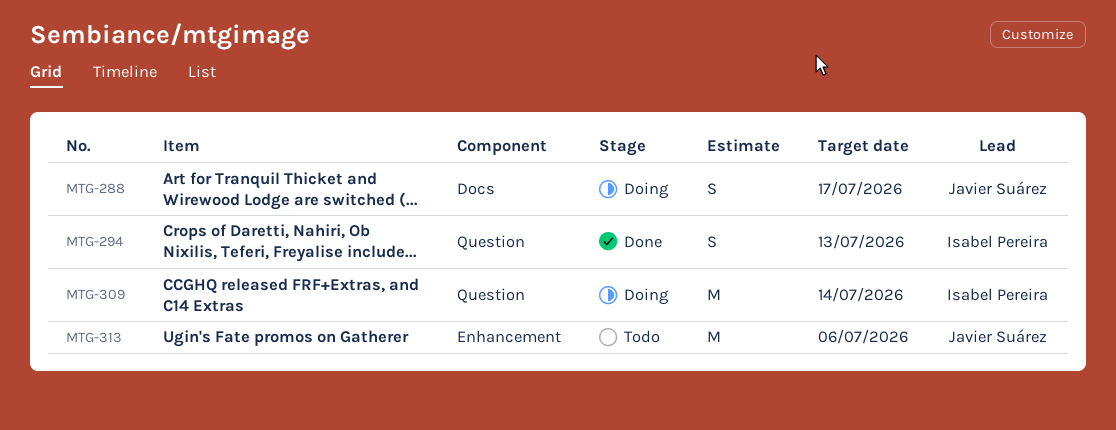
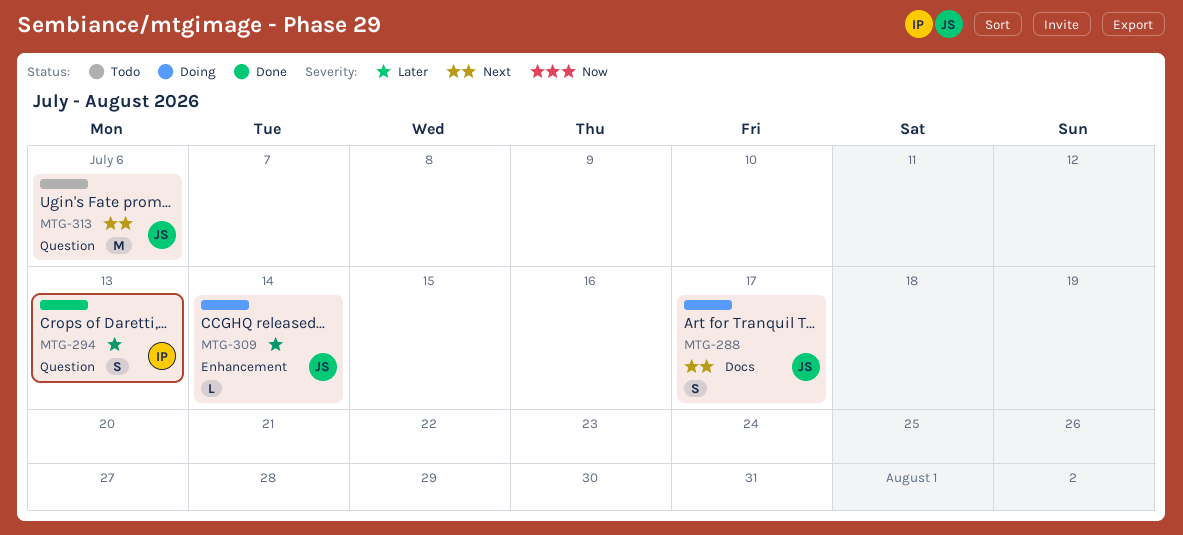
MTG-309, owner: Isabel Pereira -> Javier Suárez
MTG-309, label: Question -> Enhancement
MTG-309, estimate: M -> L
MTG-313, label: Enhancement -> Question

